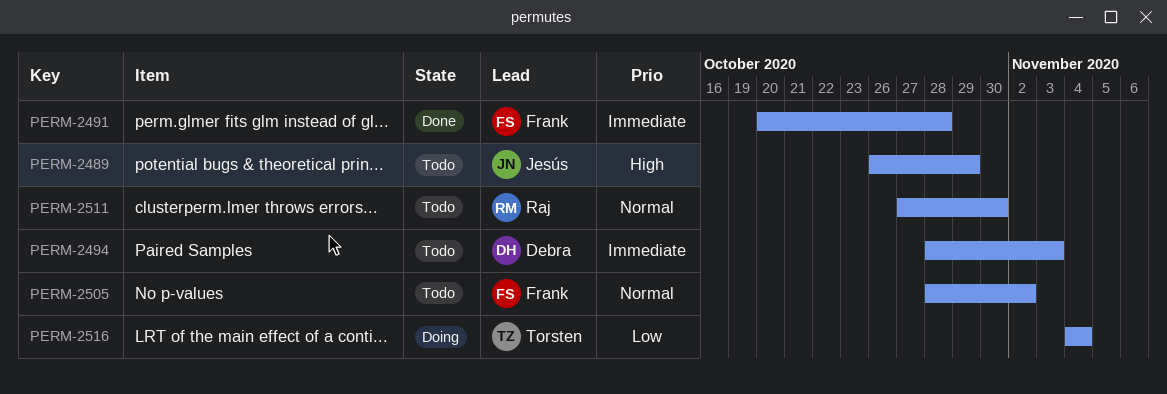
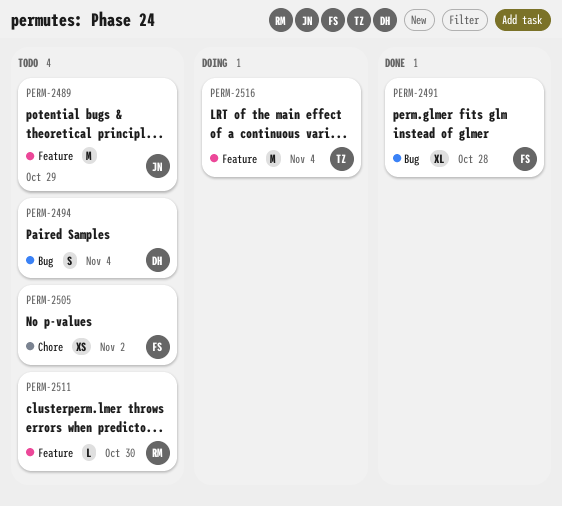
PERM-2494, due: Nov 3 -> Nov 4

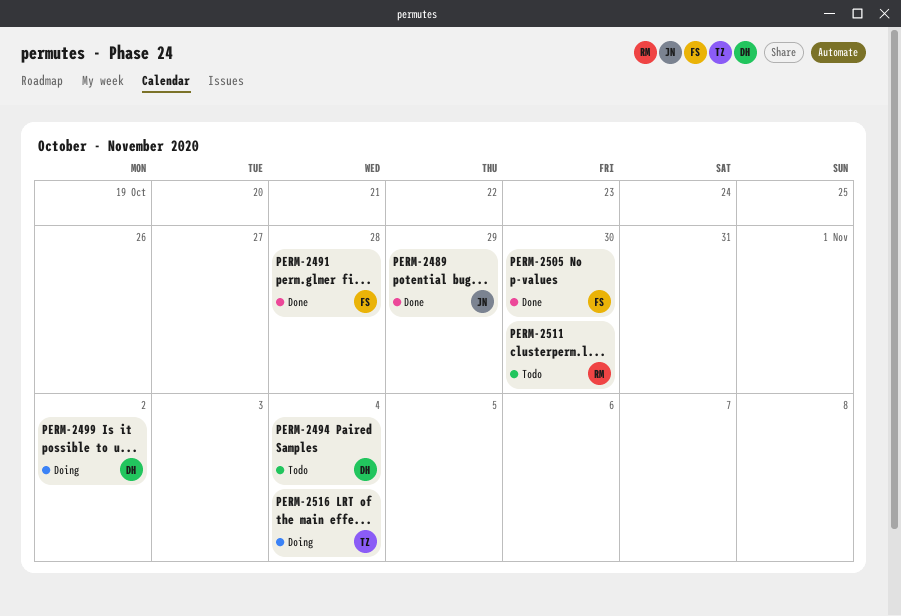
PERM-2489, status: Todo -> Done
PERM-2499: none -> present
PERM-2505, status: Todo -> Done
PERM-2505, due: Nov 2 -> Oct 30

